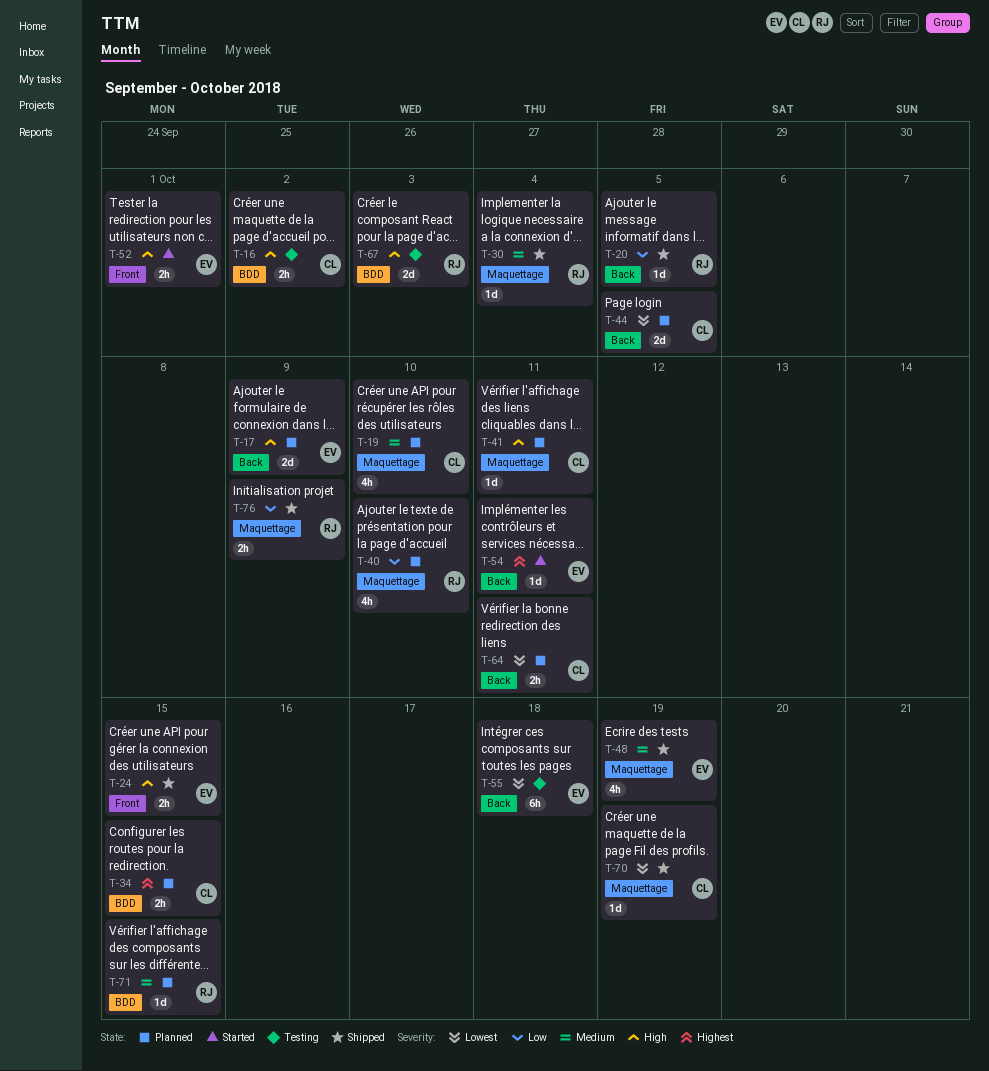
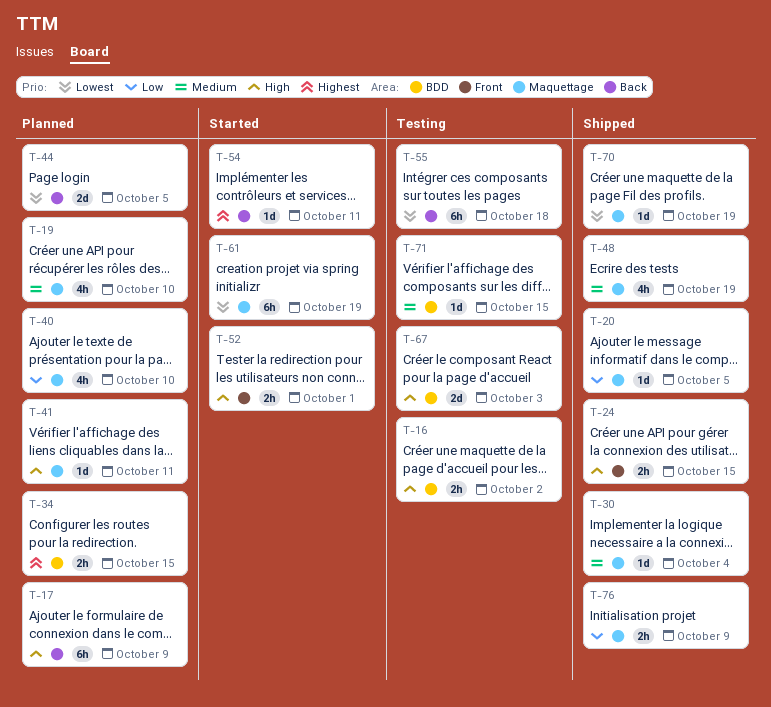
T-17, estimate: 2d -> 6h
T-20, label: Back -> Maquettage
T-61: none -> present
T-64: present -> none
T-71, status: Planned -> Testing

